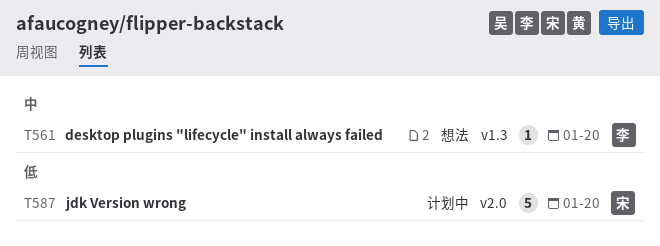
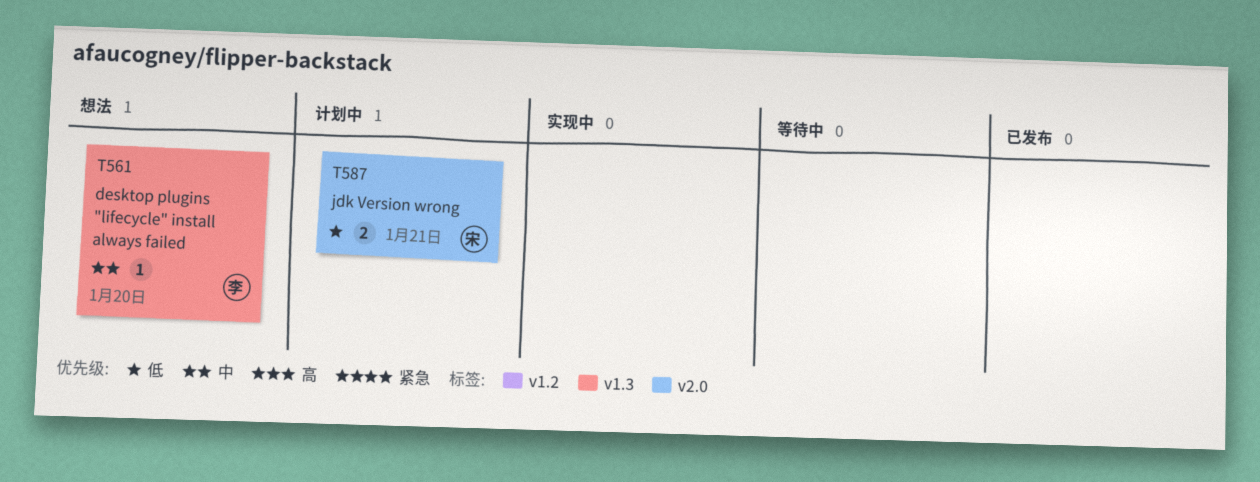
T587, estimate: 5 -> 2
T587, due: Jan 20 -> Jan 21

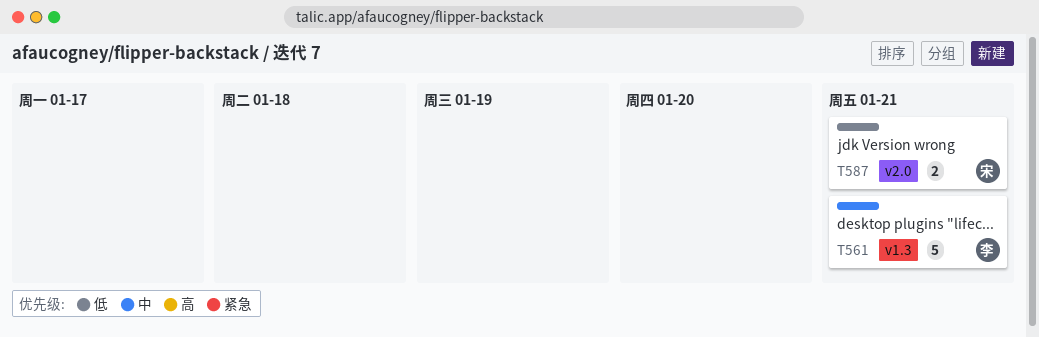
T561, estimate: 1 -> 5
T561, due: Jan 20 -> Jan 21

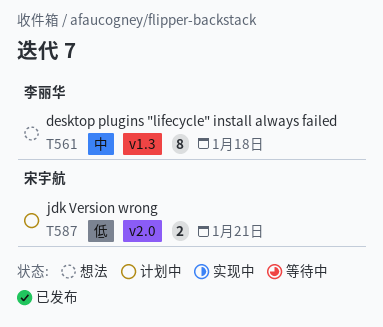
T561, estimate: 5 -> 8
T561, due: Jan 21 -> Jan 18

